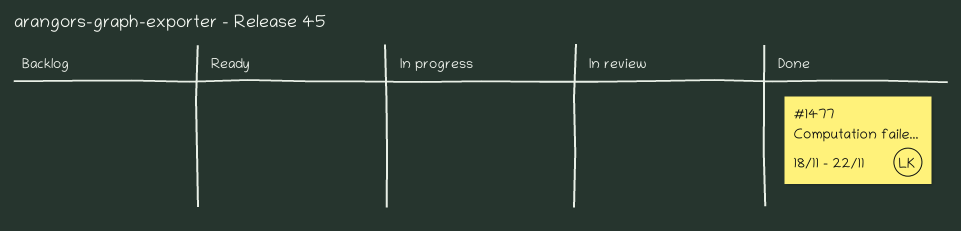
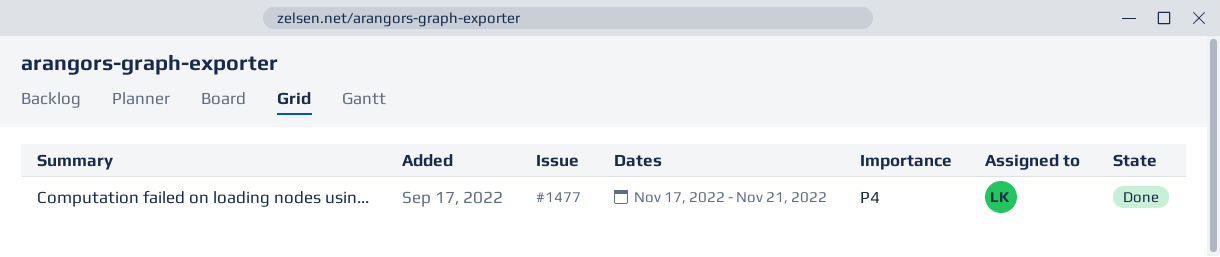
#1477, start: Nov 18 -> Nov 17
#1477, due: Nov 22 -> Nov 21

